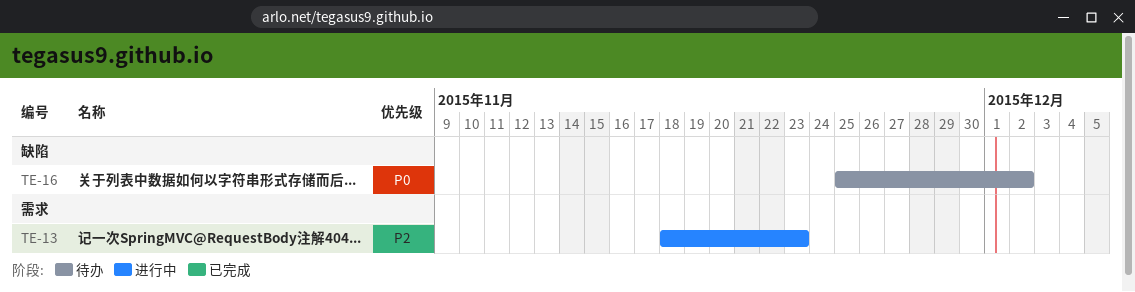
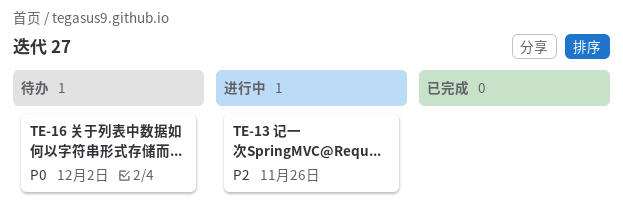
TE-13, due: Nov 23 -> Nov 26

